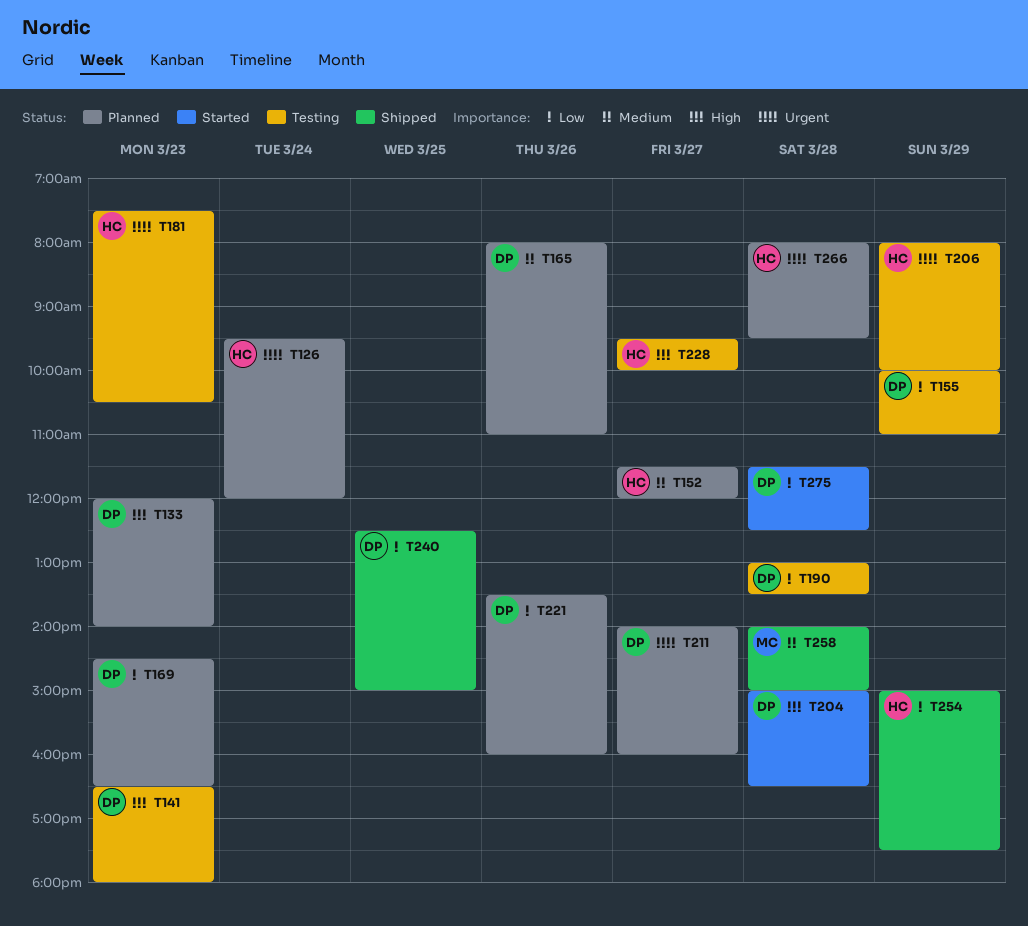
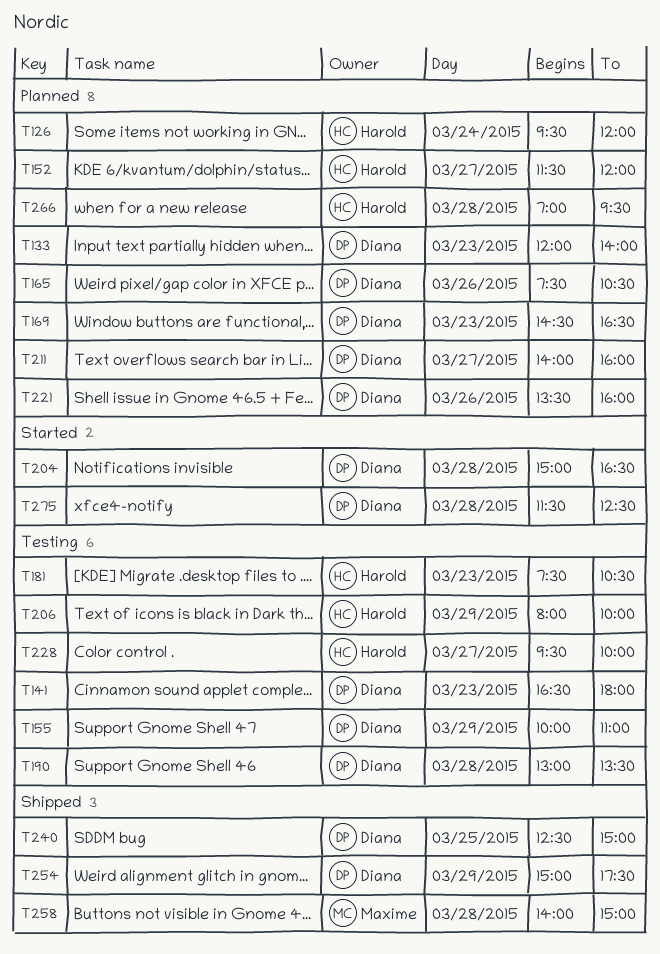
T165, begins: 08:00 -> 07:30
T165, ends: 11:00 -> 10:30
T254, owner: Harold -> Diana
T266, begins: 08:00 -> 07:00

